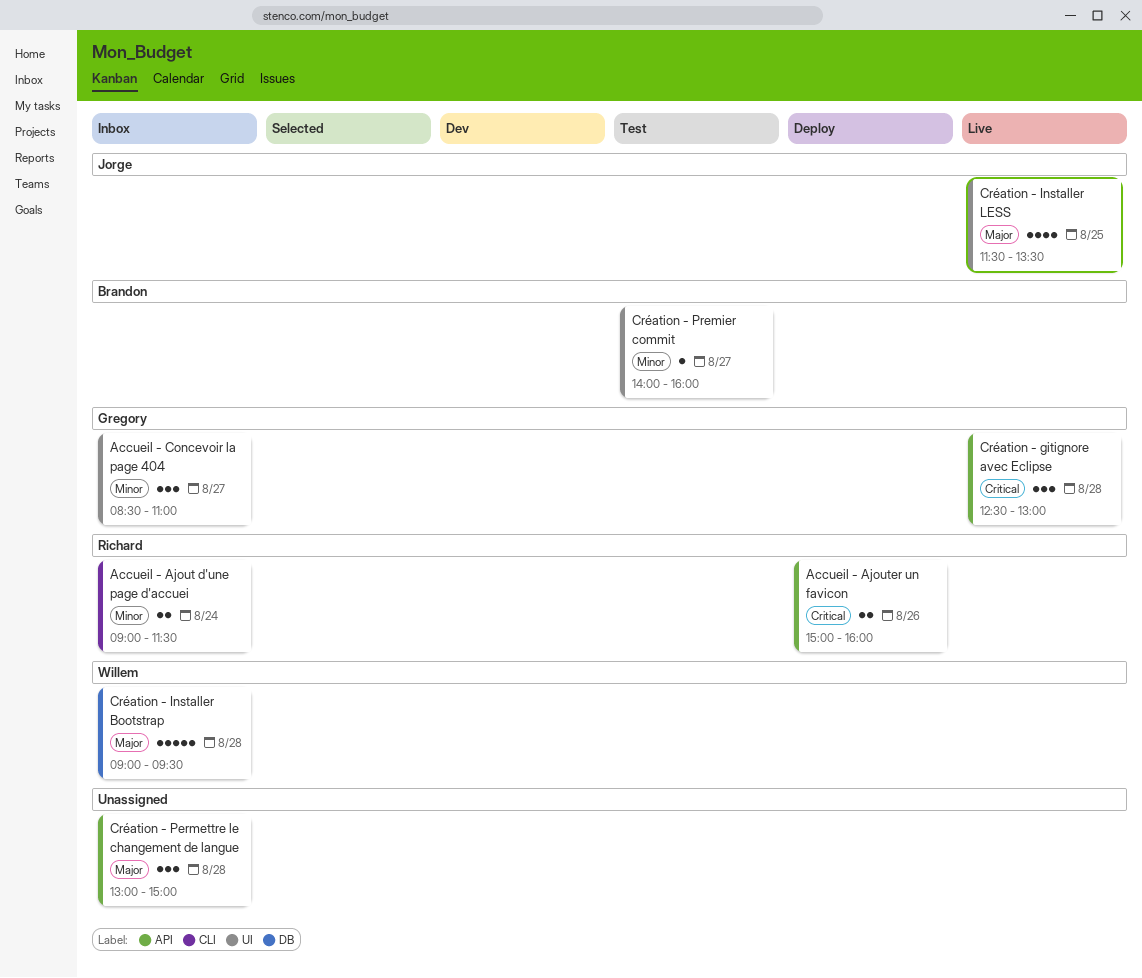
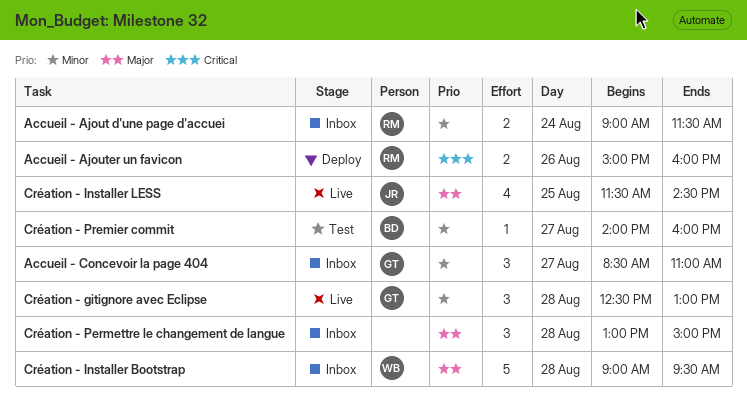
Création - gitignore avec Eclipse, priority: Critical -> Minor
Création - Installer LESS, ends: 13:30 -> 14:30

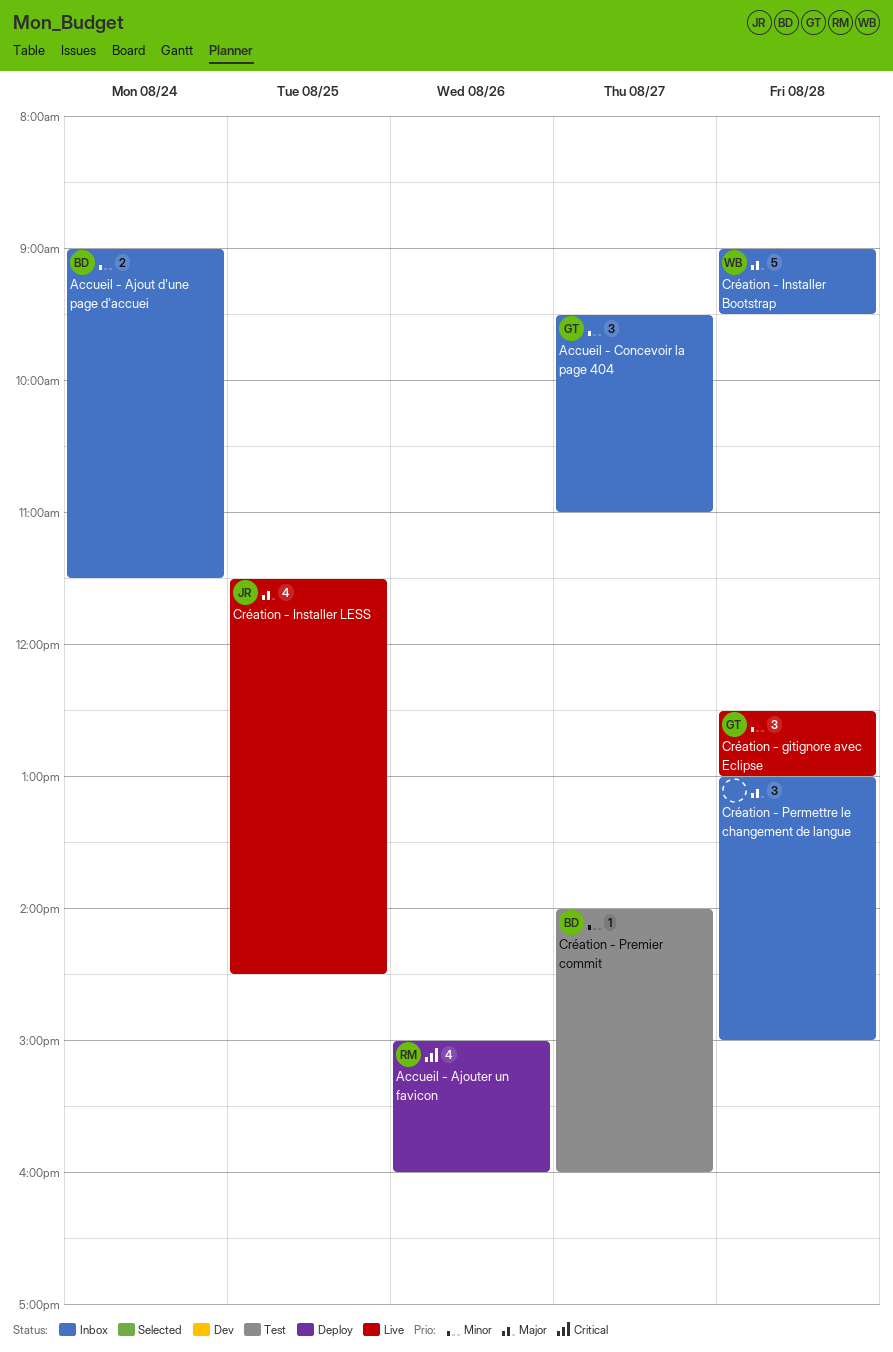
Accueil - Ajout d'une page d'accuei, owner: RM -> BD
Accueil - Ajouter un favicon, estimate: 2 -> 4
Accueil - Concevoir la page 404, begins: 08:30 -> 09:30

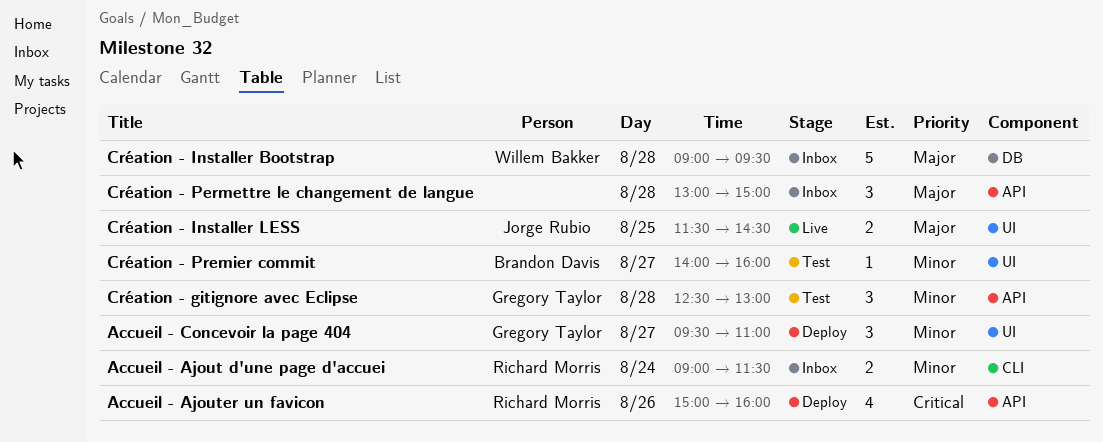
Accueil - Ajout d'une page d'accuei, owner: Brandon Davis -> Richard Morris
Accueil - Concevoir la page 404, status: Inbox -> Deploy
Création - gitignore avec Eclipse, status: Live -> Test
Création - Installer LESS, estimate: 4 -> 2

